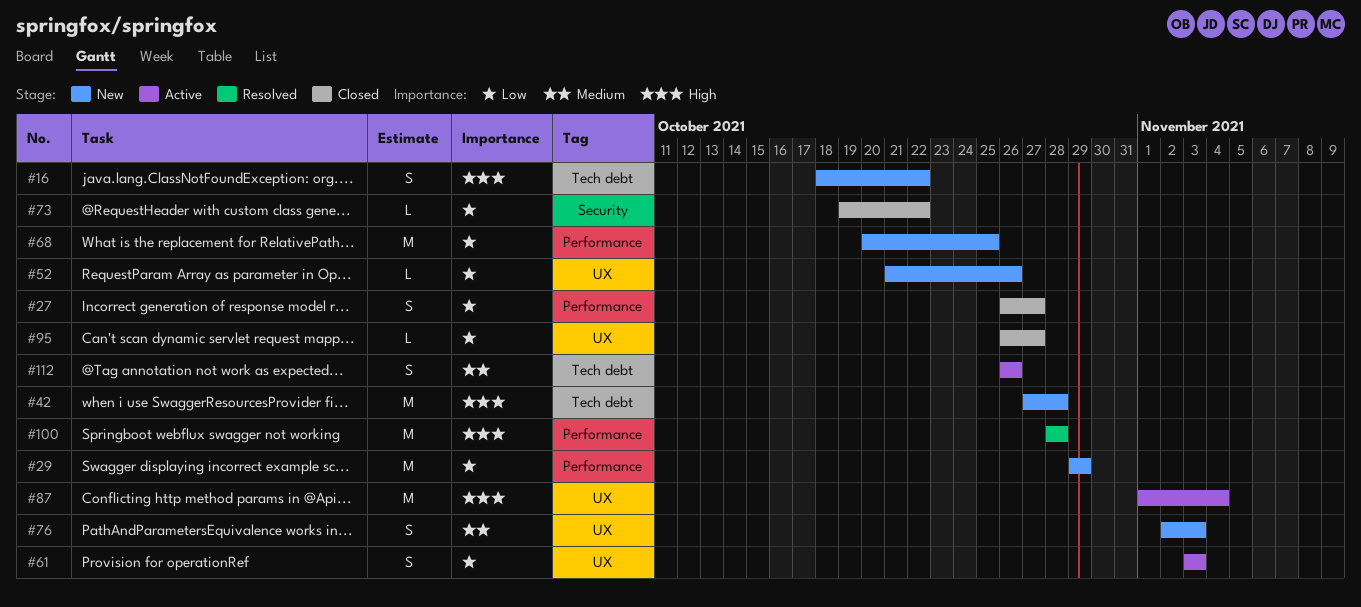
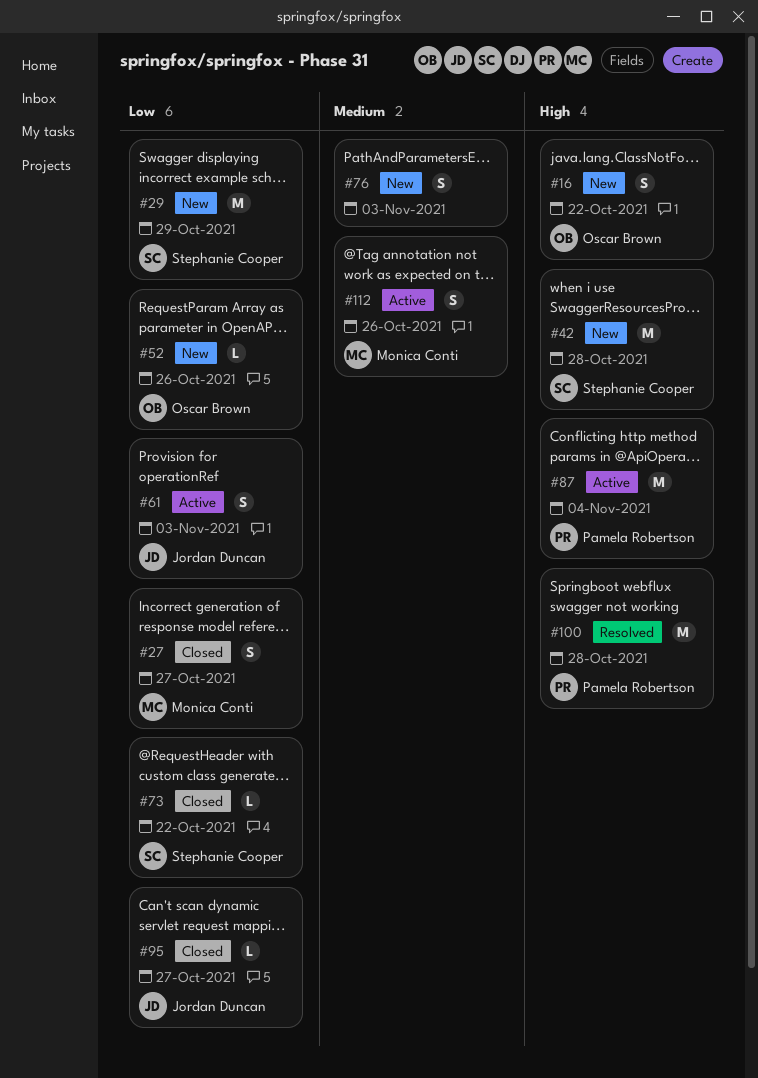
#68: present -> none

